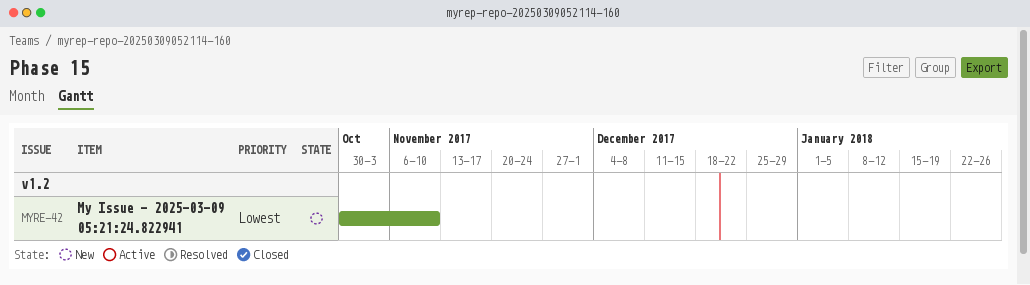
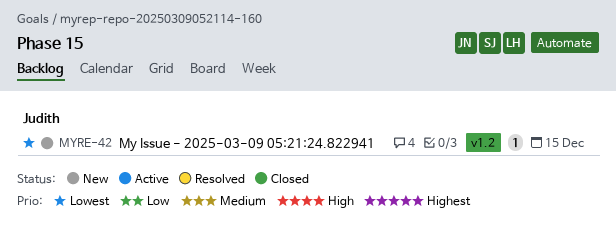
MYRE-42, due: Nov 10 -> Dec 15

